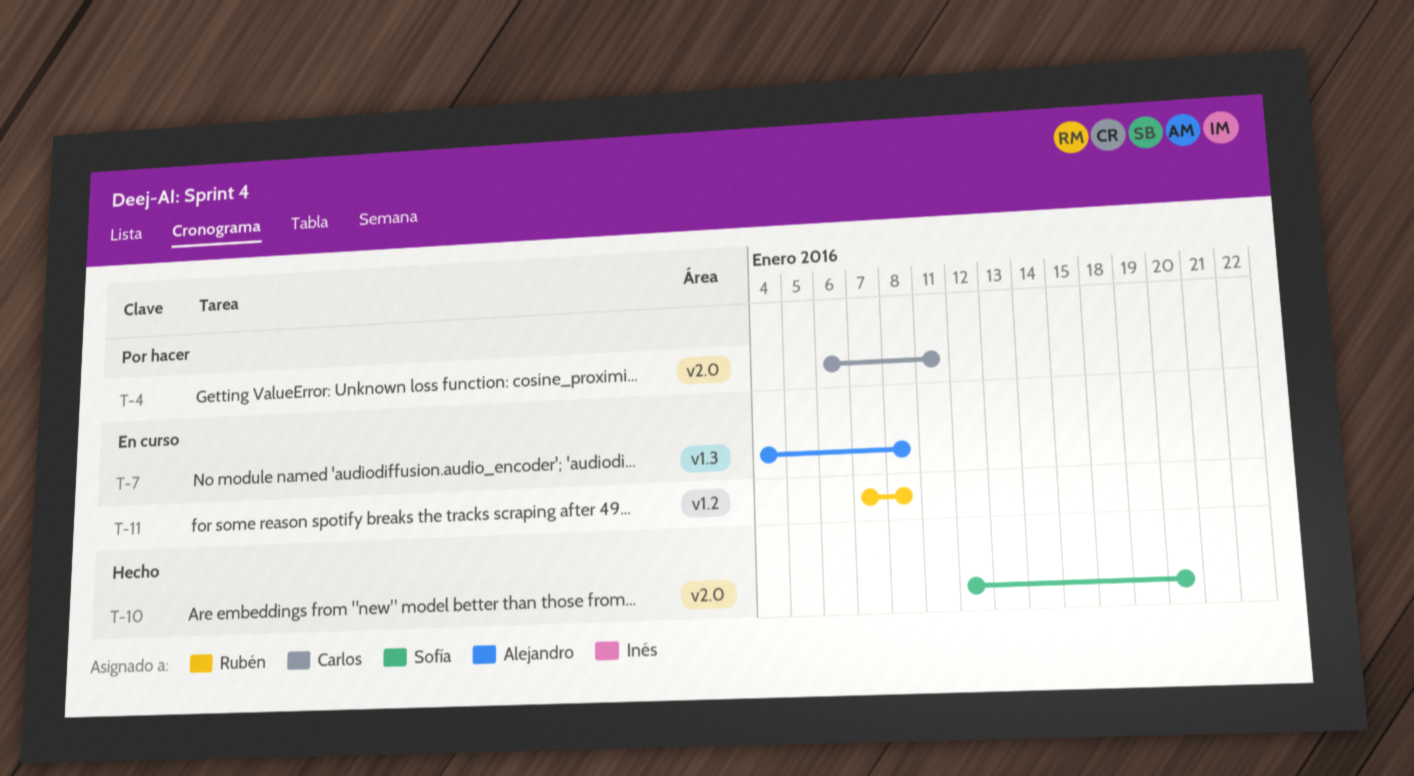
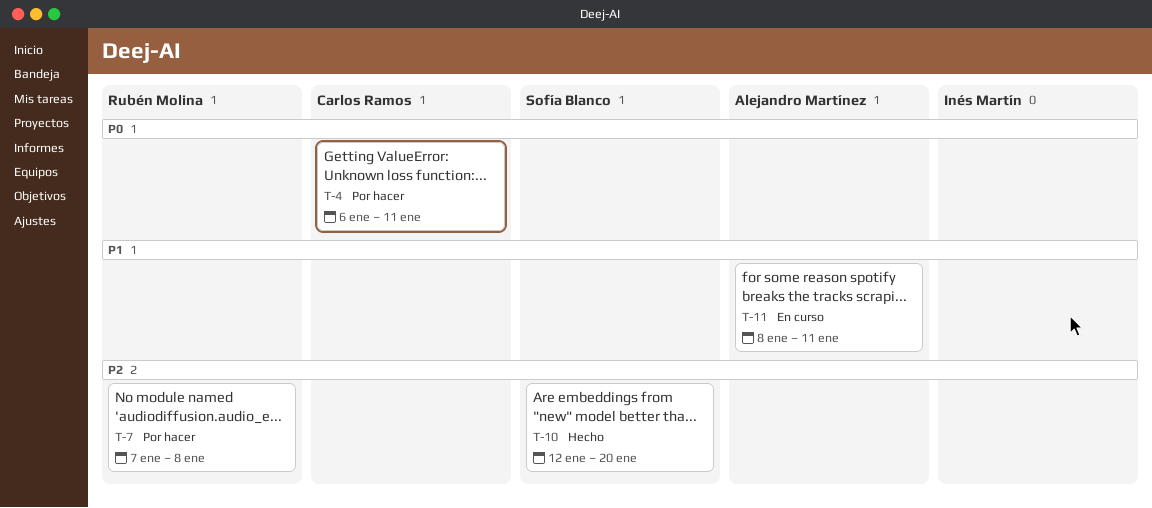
T-7, status: En curso -> Por hacer
T-7, owner: Alejandro Martínez -> Rubén Molina
T-7, start: Jan 4 -> Jan 7
T-11, owner: Rubén Molina -> Alejandro Martínez
T-11, start: Jan 7 -> Jan 8
T-11, due: Jan 8 -> Jan 11

